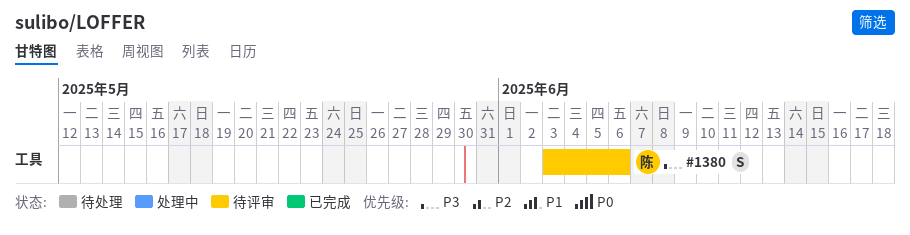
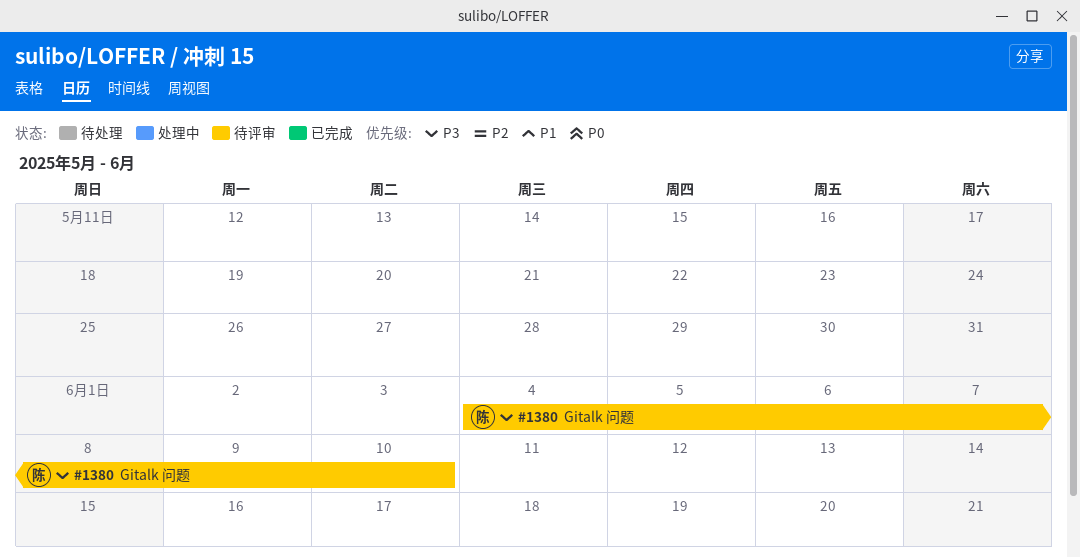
#1380, start: Jun 3 -> Jun 4
#1380, due: Jun 6 -> Jun 10

